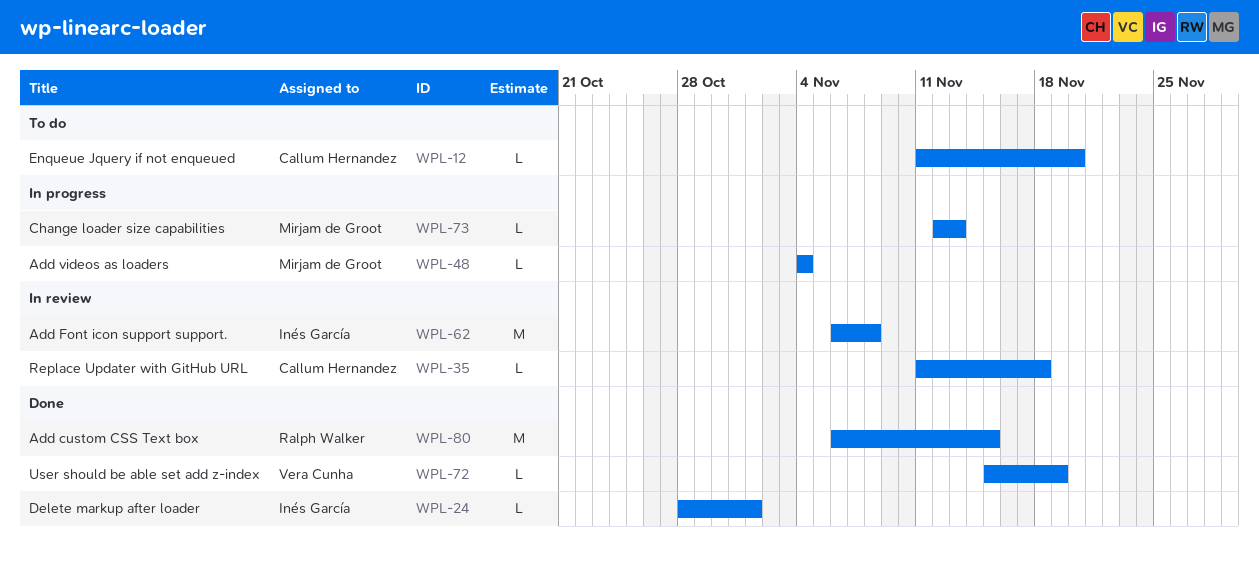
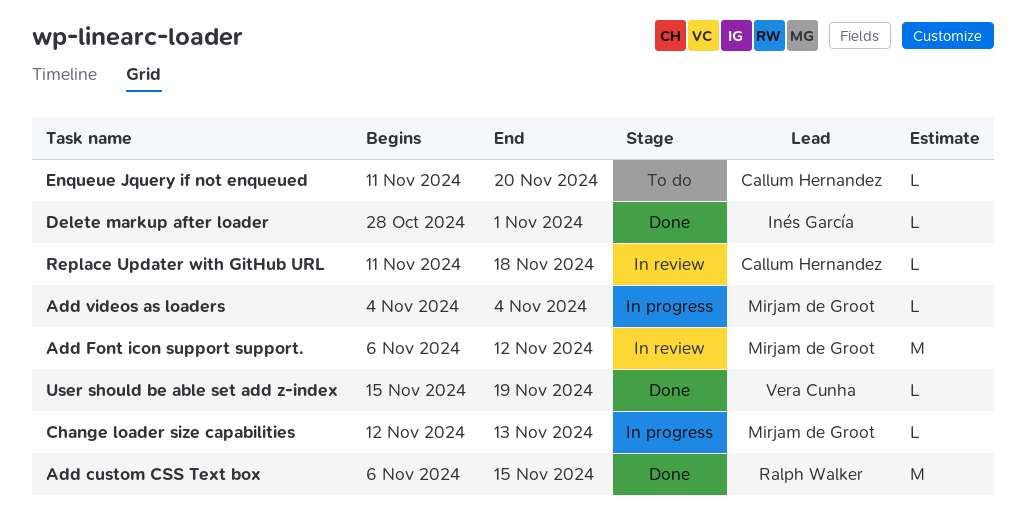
Add Font icon support support., owner: Inés García -> Mirjam de Groot
Add Font icon support support., due: Nov 8 -> Nov 12

